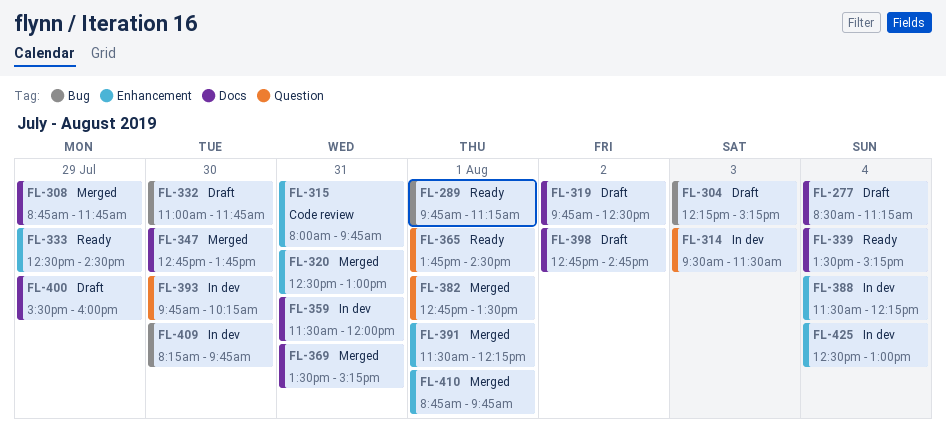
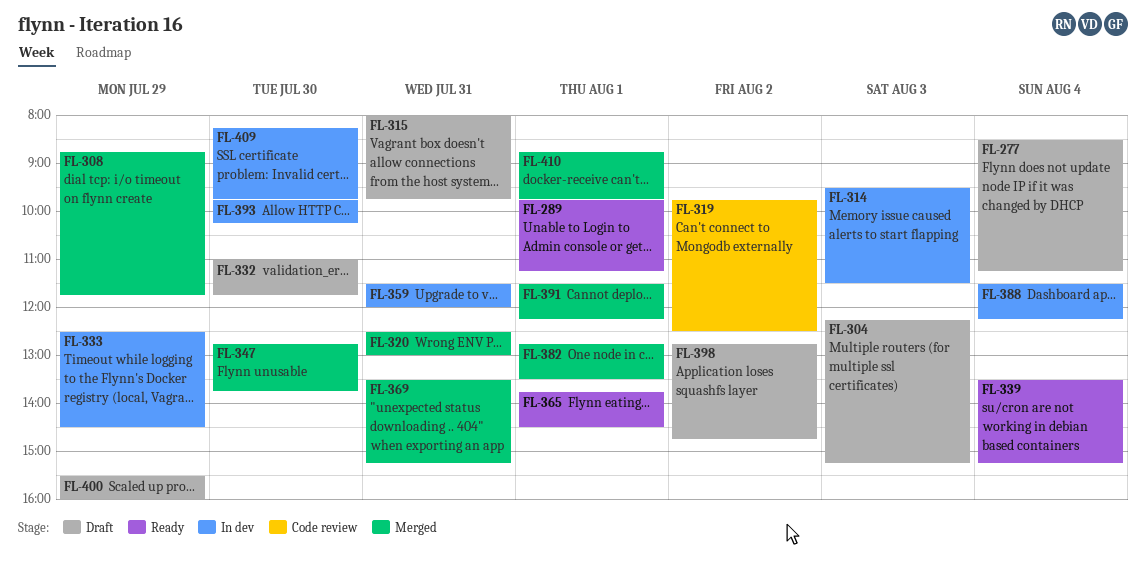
FL-315, status: Code review -> Draft
FL-319, status: Draft -> Code review
FL-333, status: Ready -> In dev
FL-425: present -> none

